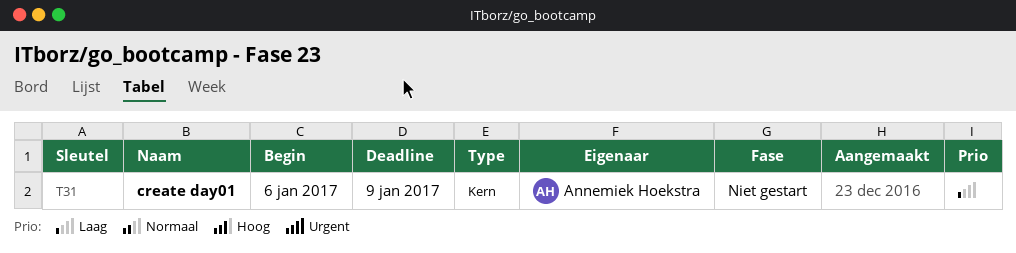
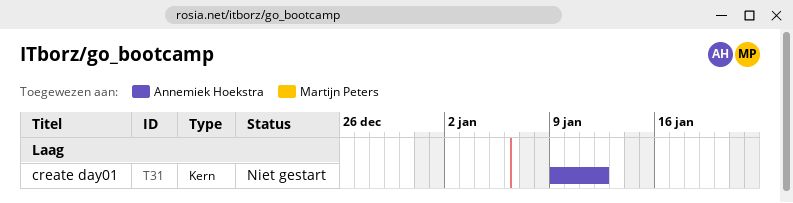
T31, start: Jan 6 -> Jan 9
T31, due: Jan 9 -> Jan 12

